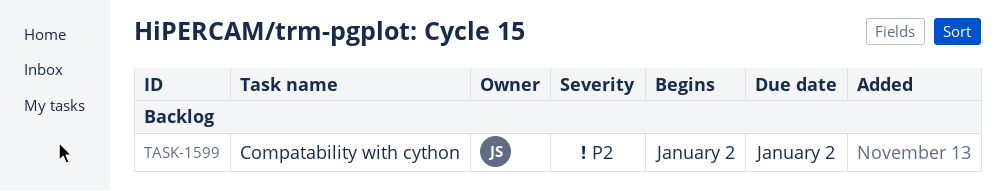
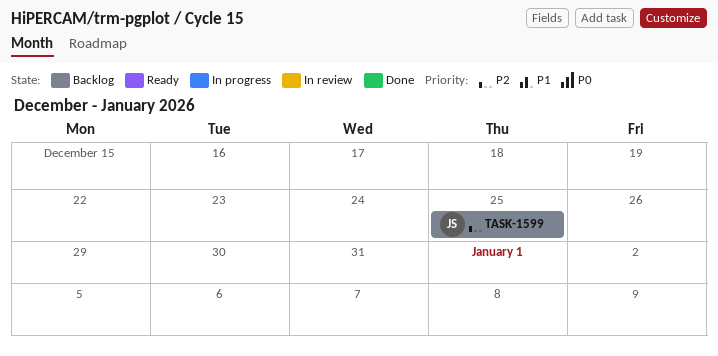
TASK-1599, start: Jan 2 -> Dec 25
TASK-1599, due: Jan 2 -> Dec 25

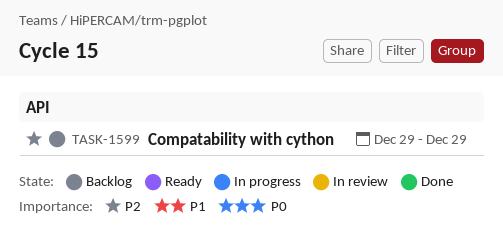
TASK-1599, start: Dec 25 -> Dec 29
TASK-1599, due: Dec 25 -> Dec 29

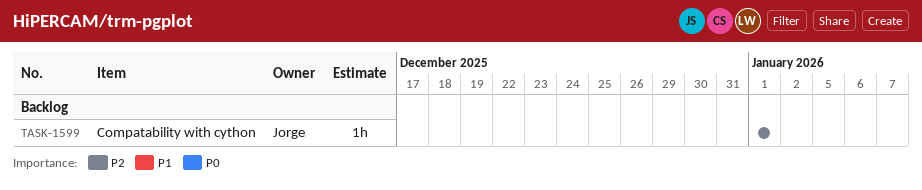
TASK-1599, start: Dec 29 -> Jan 1
TASK-1599, due: Dec 29 -> Jan 1

